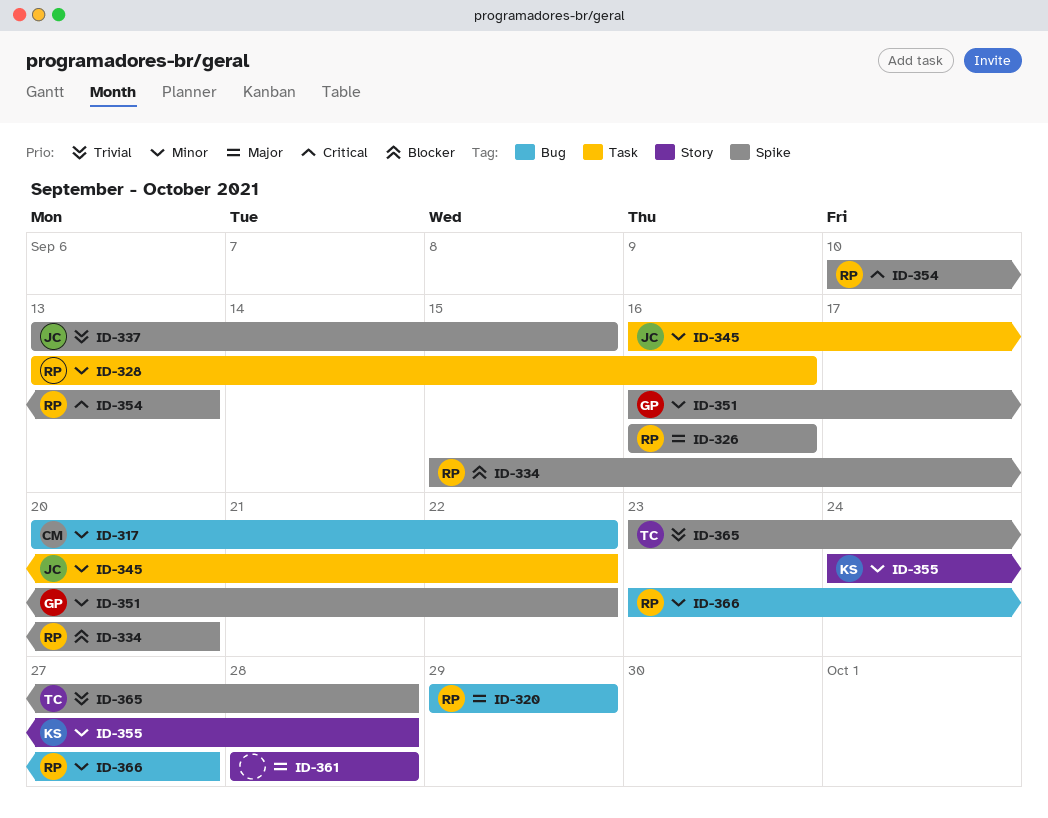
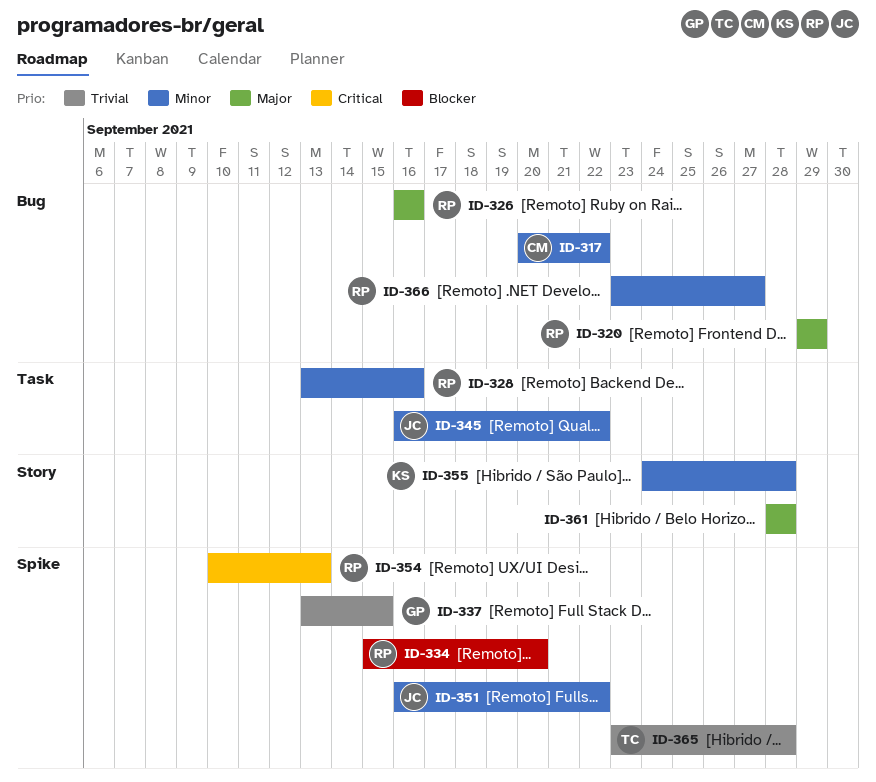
ID-326, label: Spike -> Bug
ID-337, owner: JC -> GP
ID-351, owner: GP -> JC

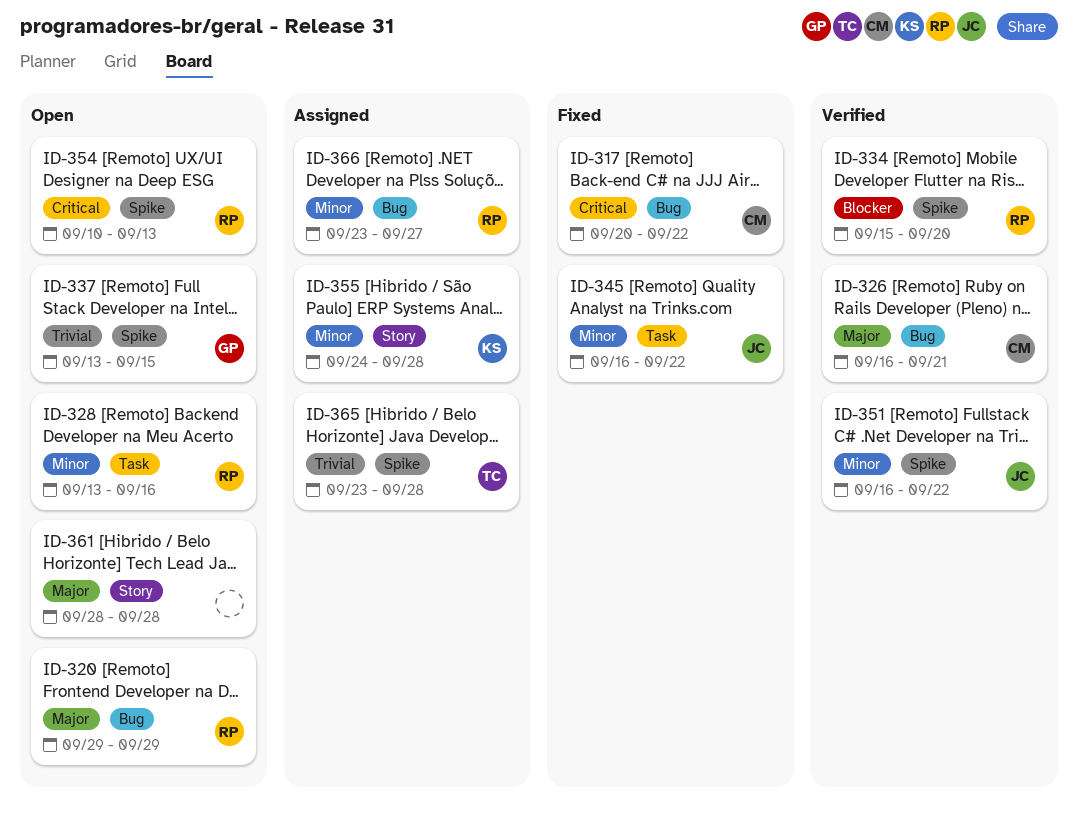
ID-317, priority: Minor -> Critical
ID-326, owner: RP -> CM
ID-326, due: Sep 16 -> Sep 21

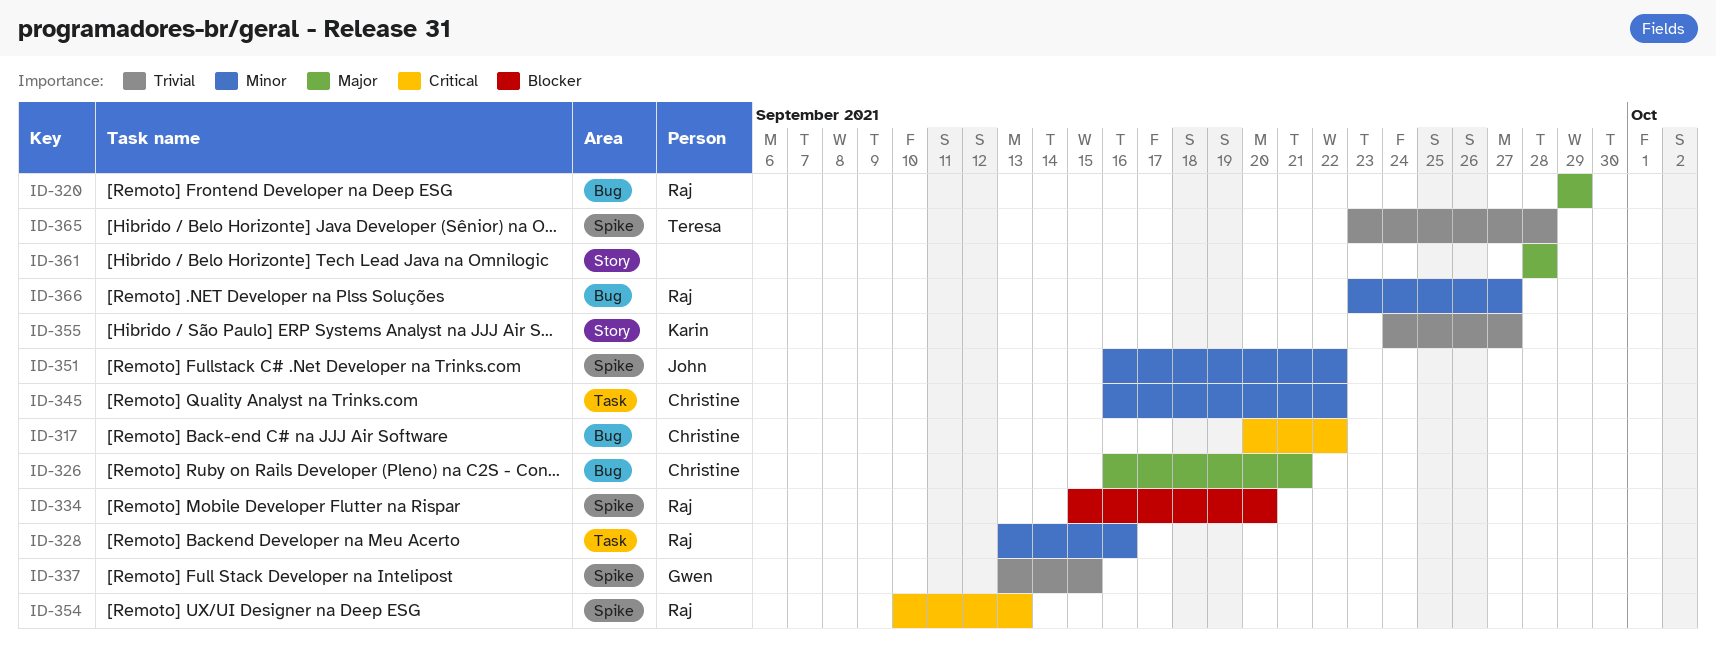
ID-345, owner: John -> Christine
ID-355, priority: Minor -> Trivial
ID-355, due: Sep 28 -> Sep 27

